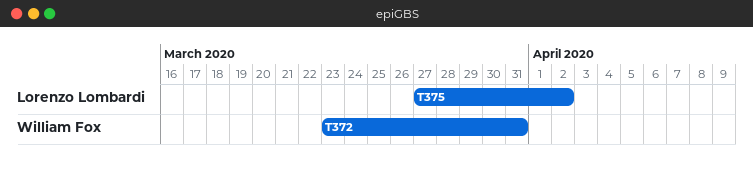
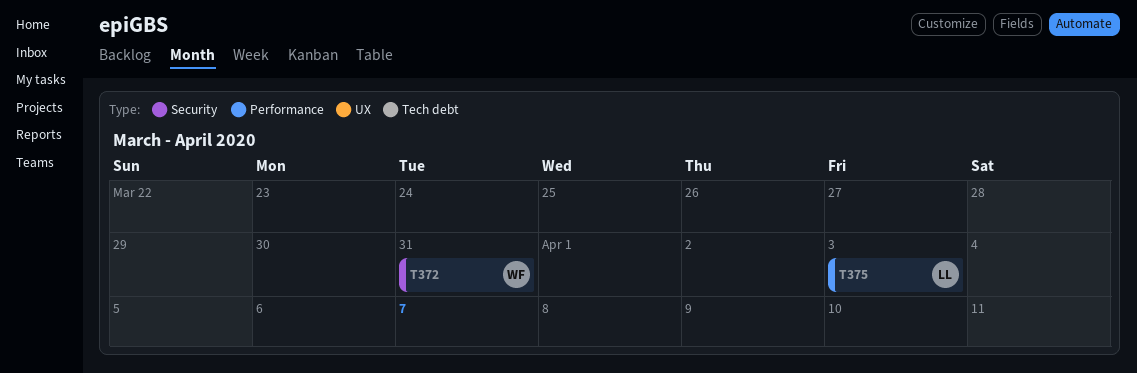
T375, due: Apr 2 -> Apr 3

